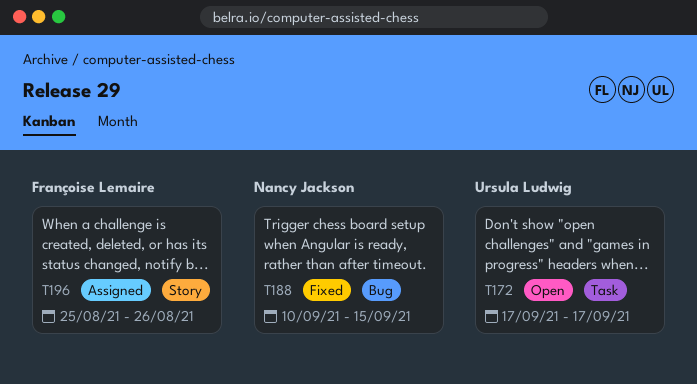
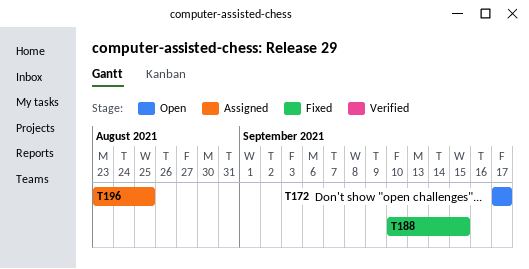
T196, start: Aug 25 -> Aug 23
T196, due: Aug 26 -> Aug 25

